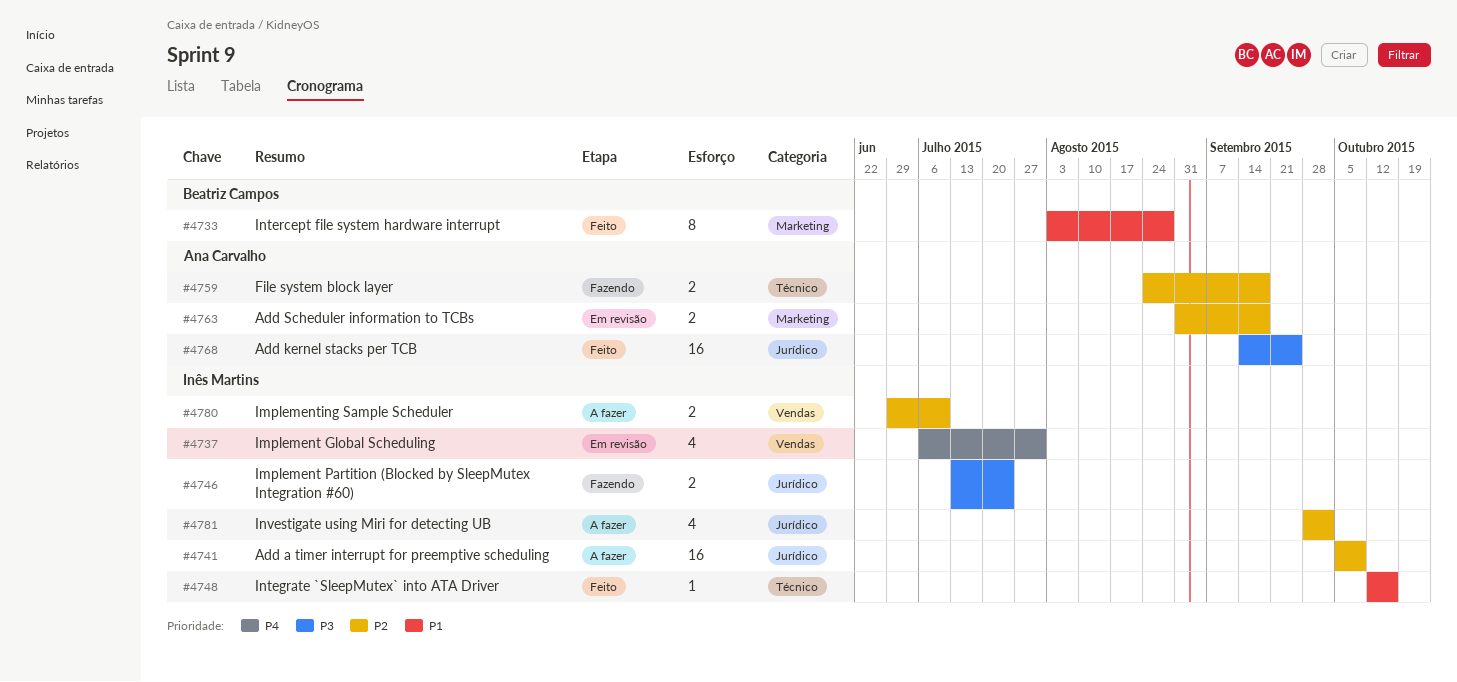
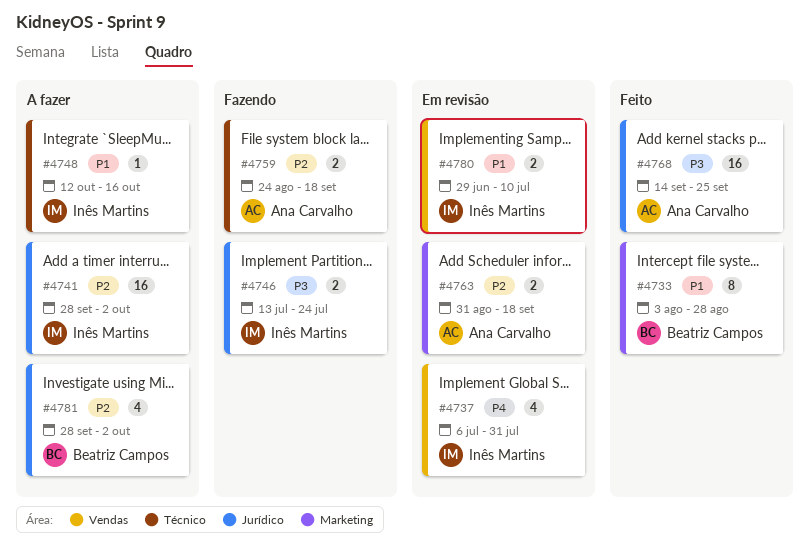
#4741, start: Oct 5 -> Sep 28
#4741, due: Oct 9 -> Oct 2
#4748, status: Feito -> A fazer
#4780, status: A fazer -> Em revisão
#4780, priority: P2 -> P1
#4781, owner: Inês Martins -> Beatriz Campos

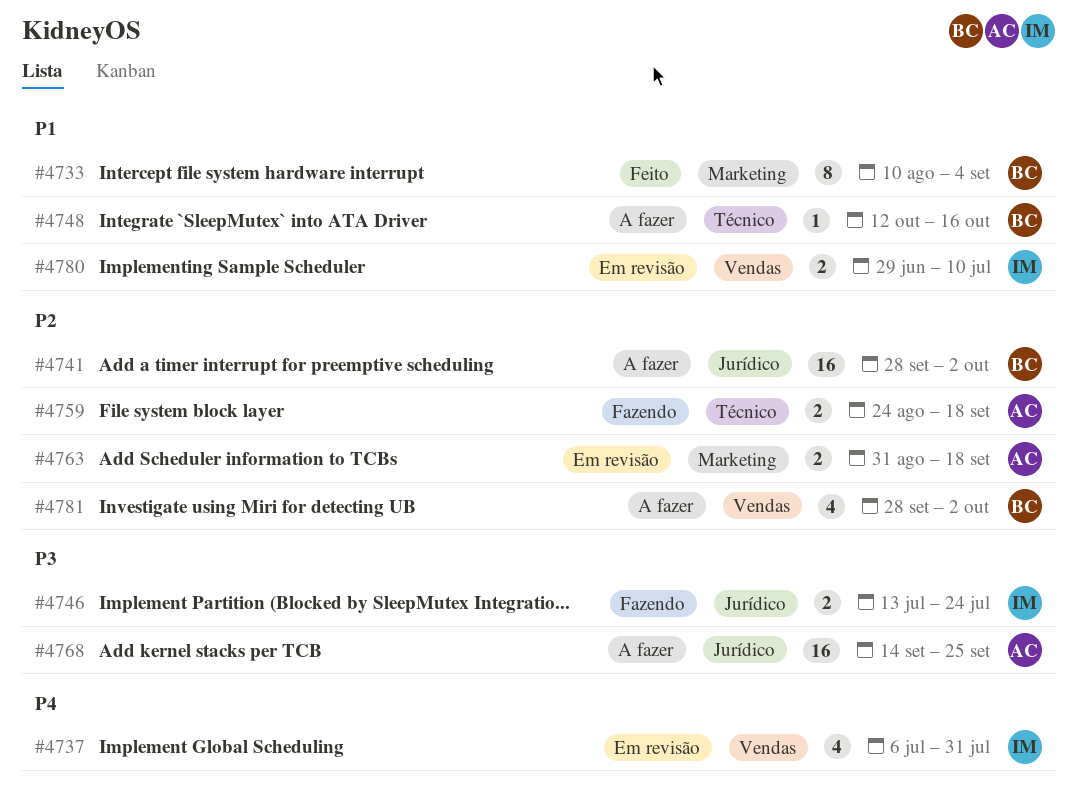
#4733, start: Aug 3 -> Aug 10
#4733, due: Aug 28 -> Sep 4
#4741, owner: Inês Martins -> Beatriz Campos
#4748, owner: Inês Martins -> Beatriz Campos
#4768, status: Feito -> A fazer
#4781, label: Jurídico -> Vendas

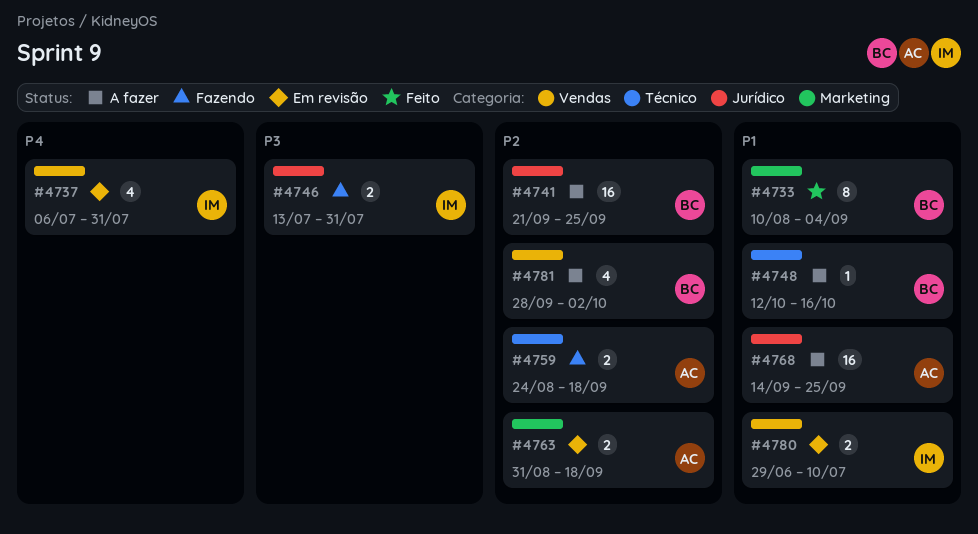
#4741, start: Sep 28 -> Sep 21
#4741, due: Oct 2 -> Sep 25
#4746, due: Jul 24 -> Jul 31
#4768, priority: P3 -> P1

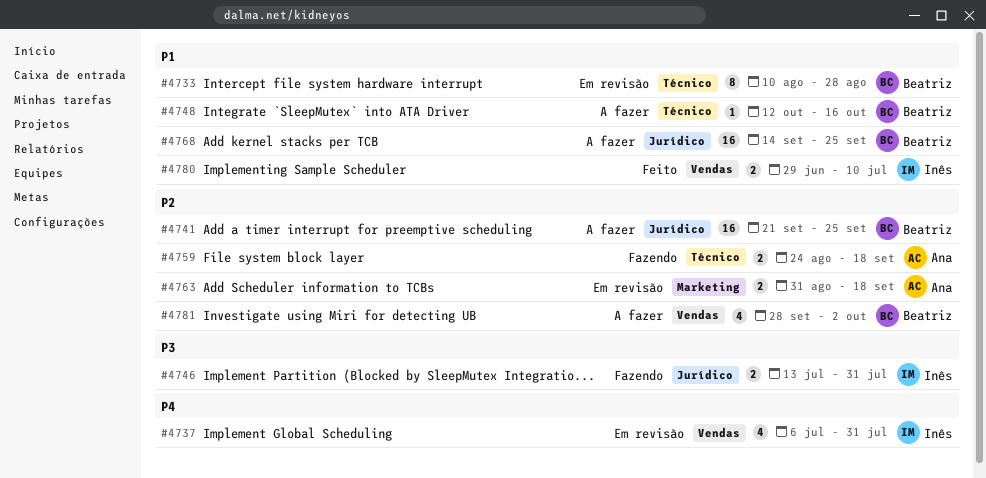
#4733, status: Feito -> Em revisão
#4733, label: Marketing -> Técnico
#4733, due: Sep 4 -> Aug 28
#4768, owner: Ana -> Beatriz
#4780, status: Em revisão -> Feito

